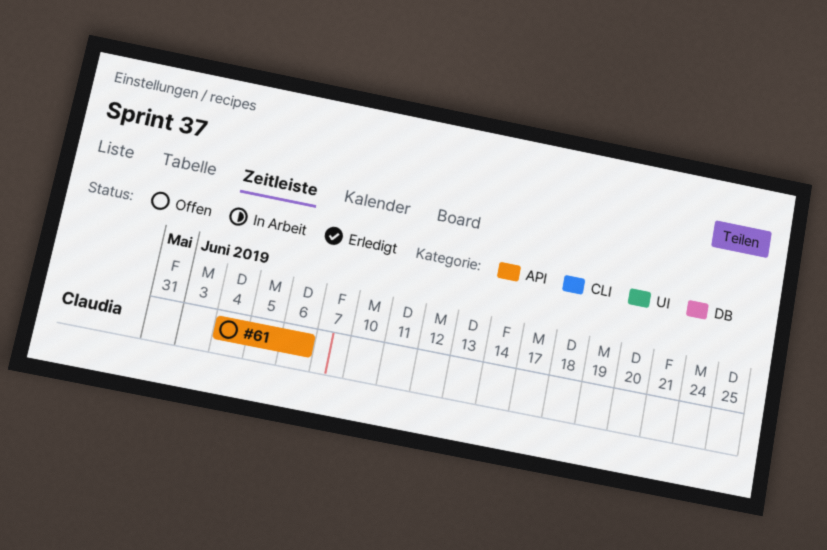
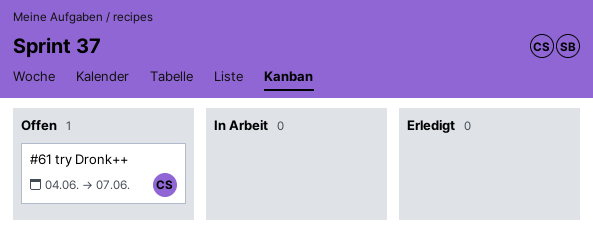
#61, due: Jun 6 -> Jun 7

